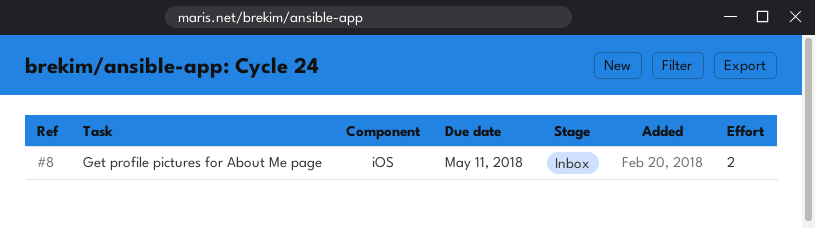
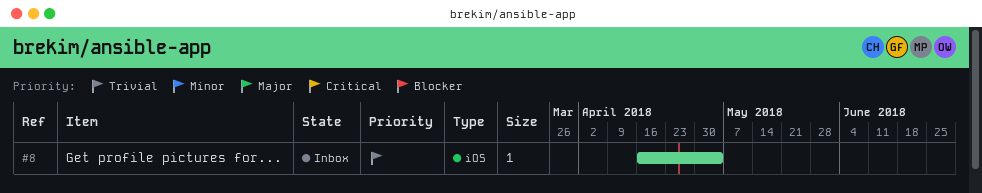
#8, estimate: 2 -> 1
#8, due: May 11 -> May 4

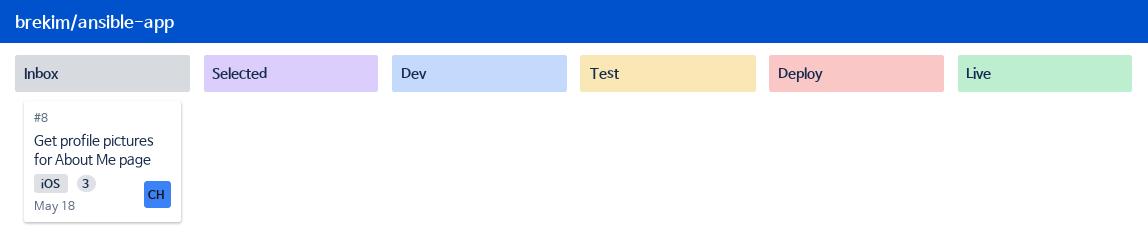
#8, estimate: 1 -> 3
#8, due: May 4 -> May 18

